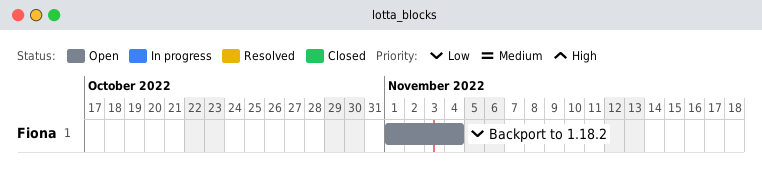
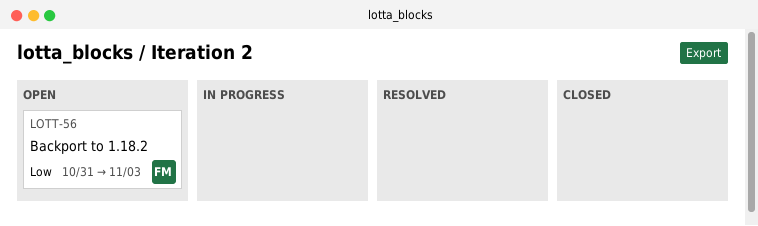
Backport to 1.18.2, start: Nov 1 -> Oct 31
Backport to 1.18.2, due: Nov 4 -> Nov 3

